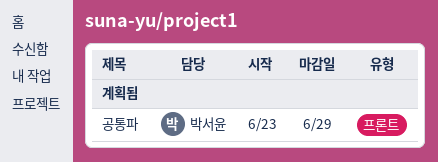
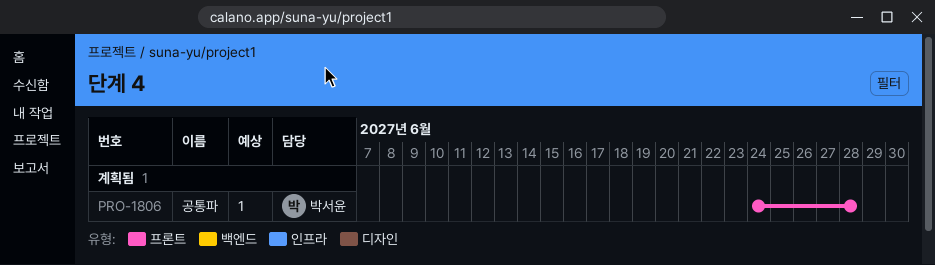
공통파, start: Jun 23 -> Jun 24
공통파, due: Jun 29 -> Jun 28

